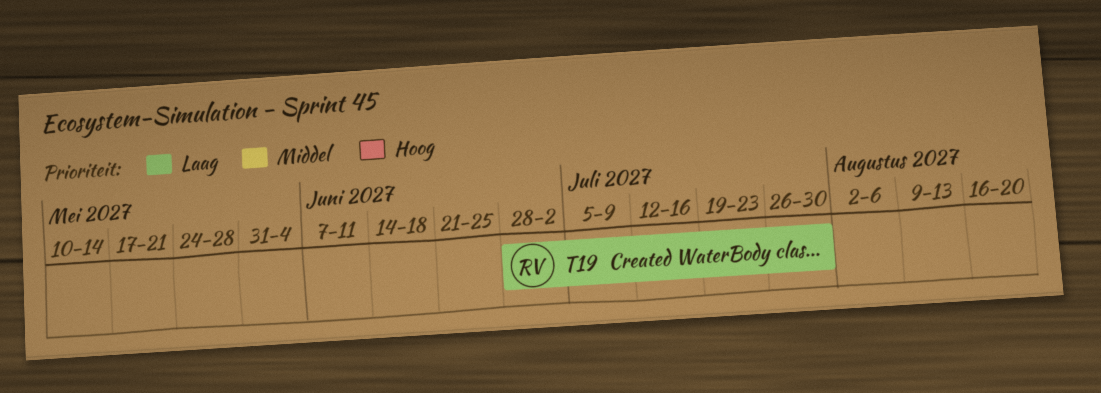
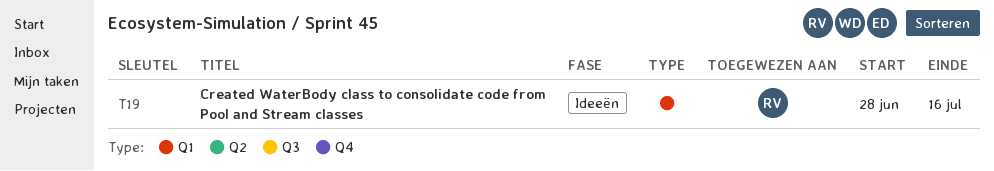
T19, due: Jul 30 -> Jul 16

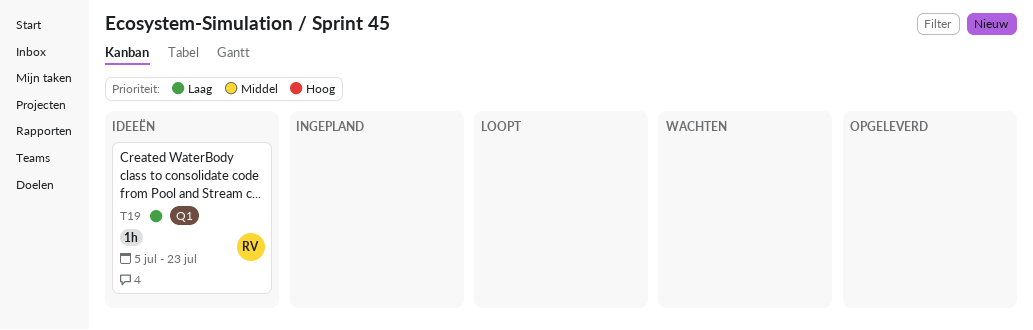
T19, start: Jun 28 -> Jul 5
T19, due: Jul 16 -> Jul 23

